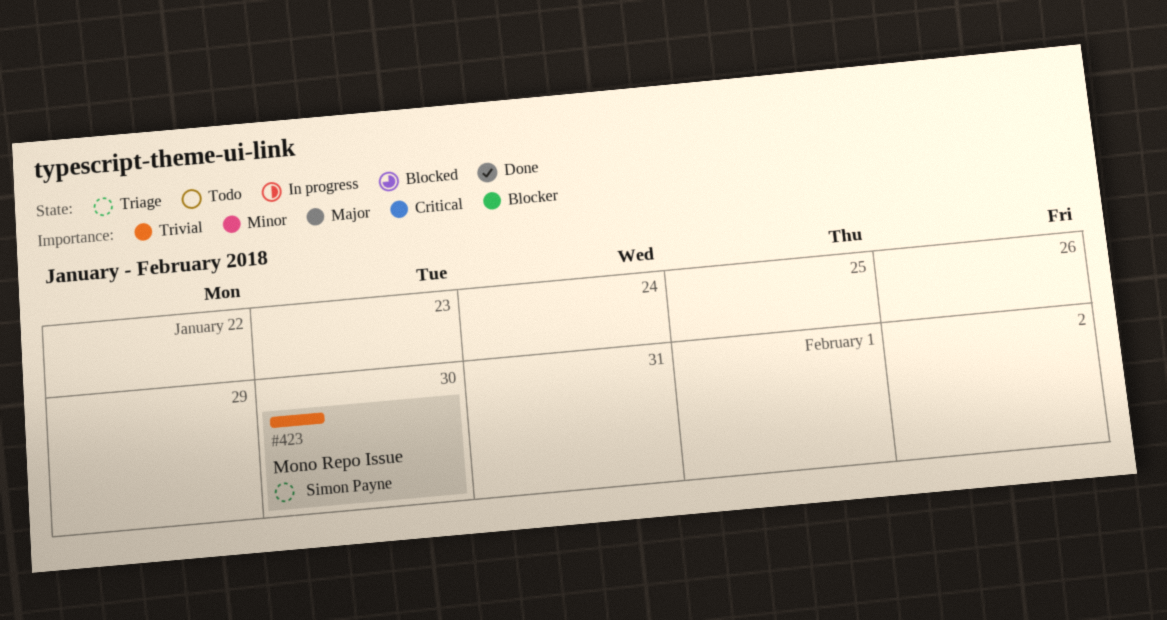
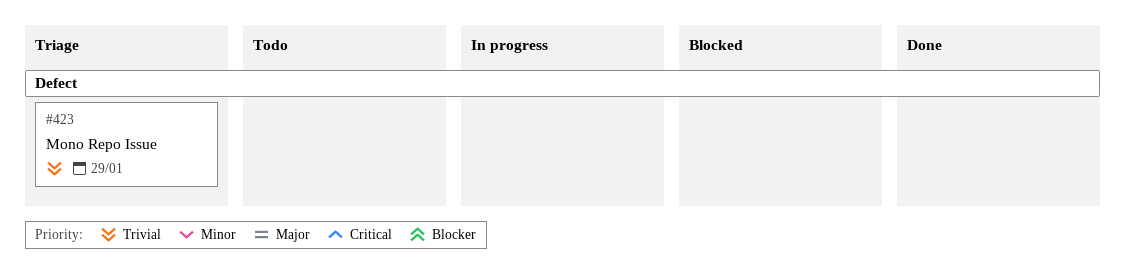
#423, due: Jan 30 -> Jan 29

